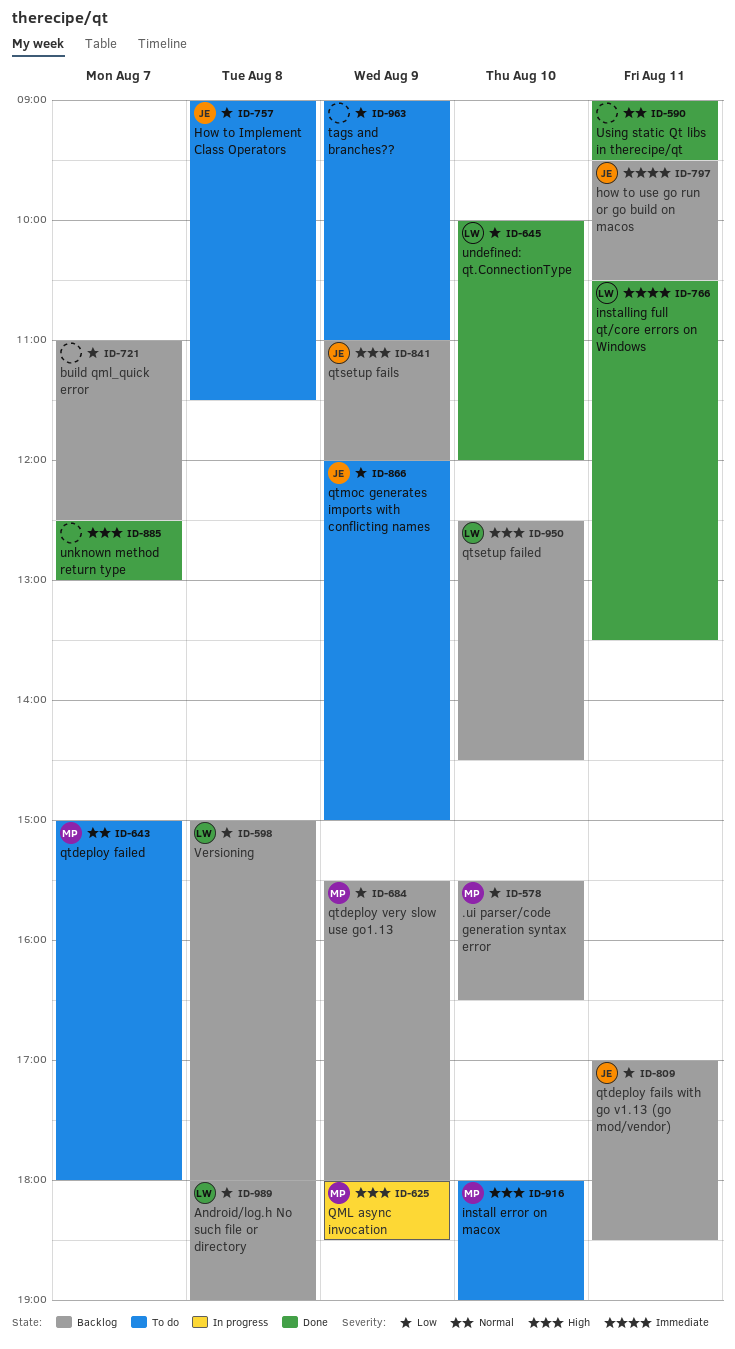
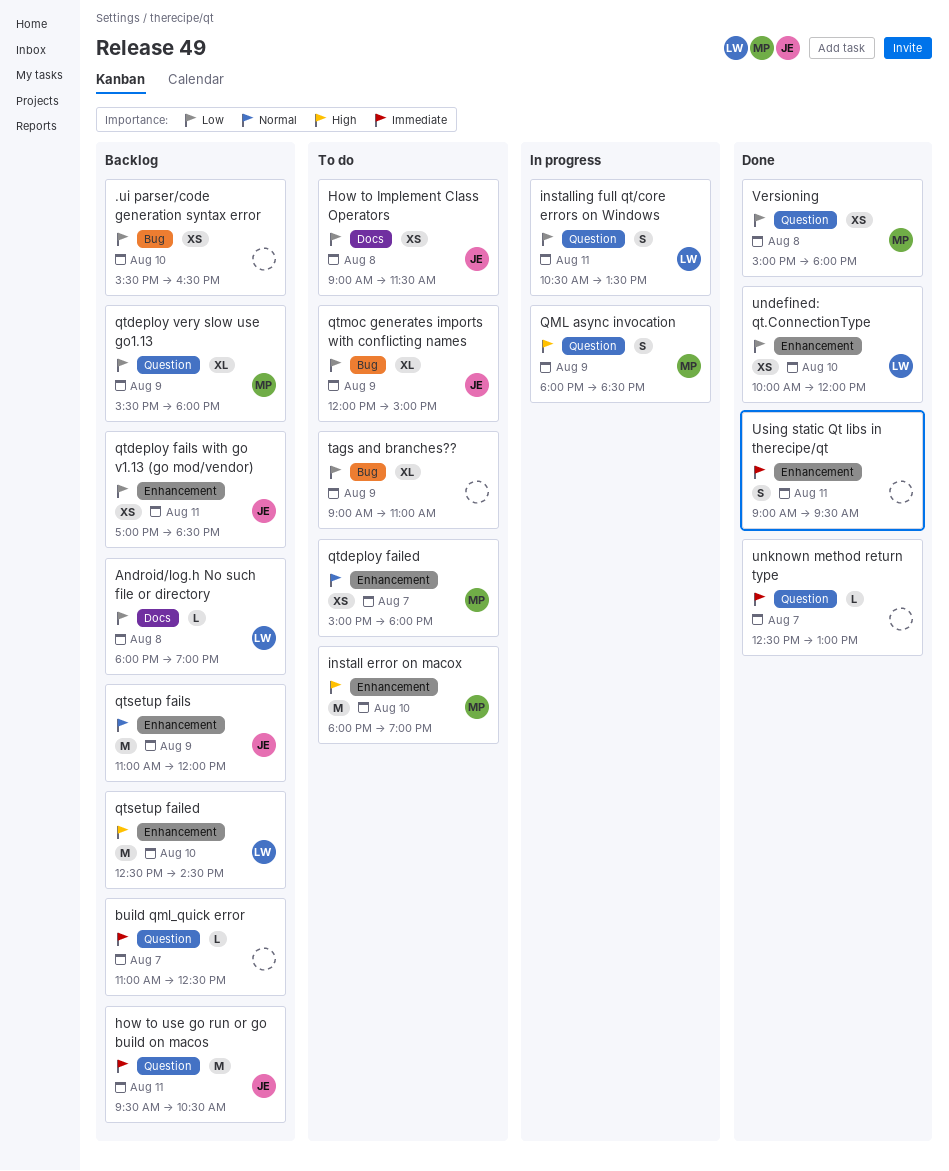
.ui parser/code generation syntax error, owner: MP -> none
build qml_quick error, priority: Low -> Immediate
installing full qt/core errors on Windows, status: Done -> In progress
installing full qt/core errors on Windows, priority: Immediate -> Low
qtsetup fails, priority: High -> Normal
unknown method return type, priority: High -> Immediate
Using static Qt libs in therecipe/qt, priority: Normal -> Immediate
Versioning, status: Backlog -> Done
Versioning, owner: LW -> MP

